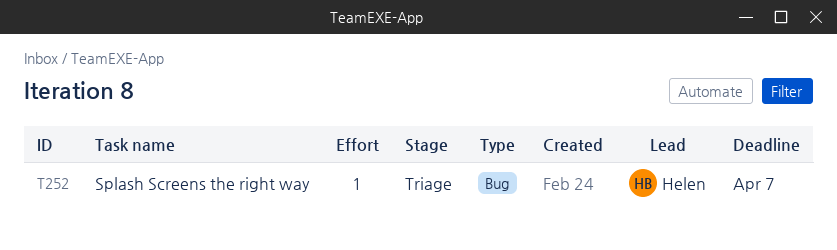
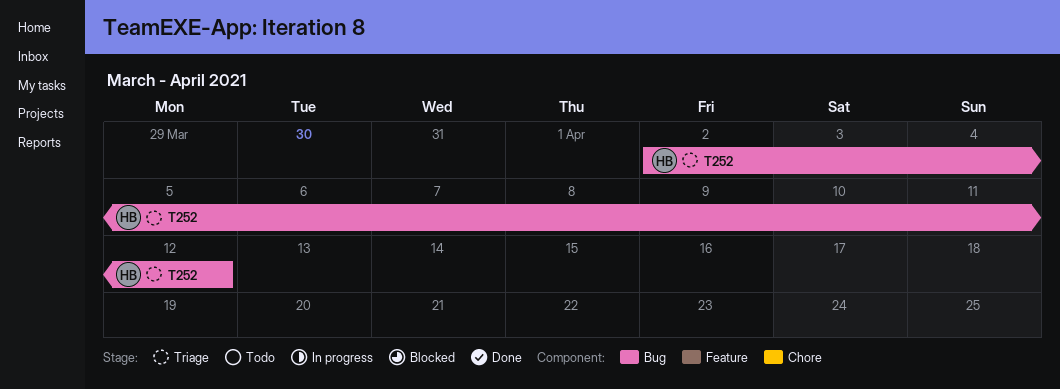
T252, due: Apr 7 -> Apr 12

